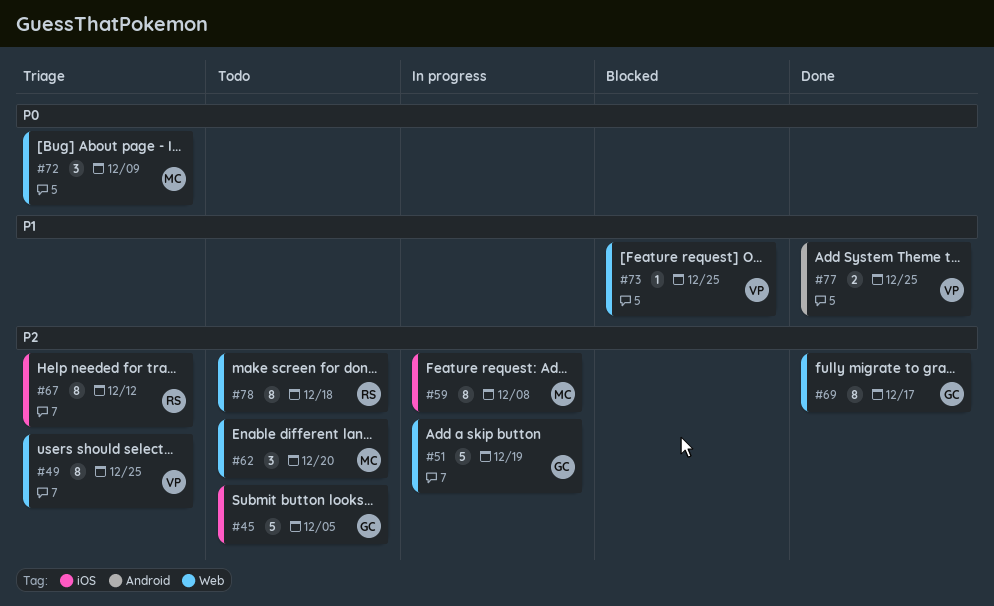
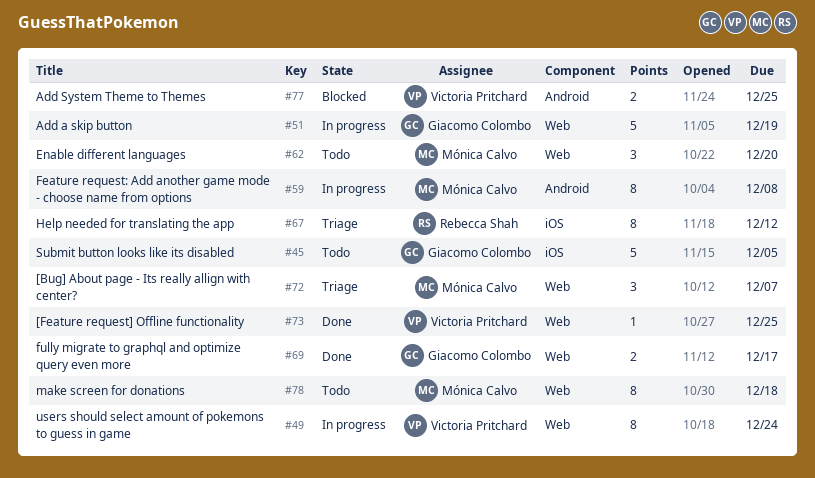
#49, status: Triage -> In progress
#49, due: Dec 25 -> Dec 24
#59, label: iOS -> Android
#69, estimate: 8 -> 2
#72, due: Dec 9 -> Dec 7
#73, status: Blocked -> Done
#77, status: Done -> Blocked
#78, owner: Rebecca Shah -> Mónica Calvo

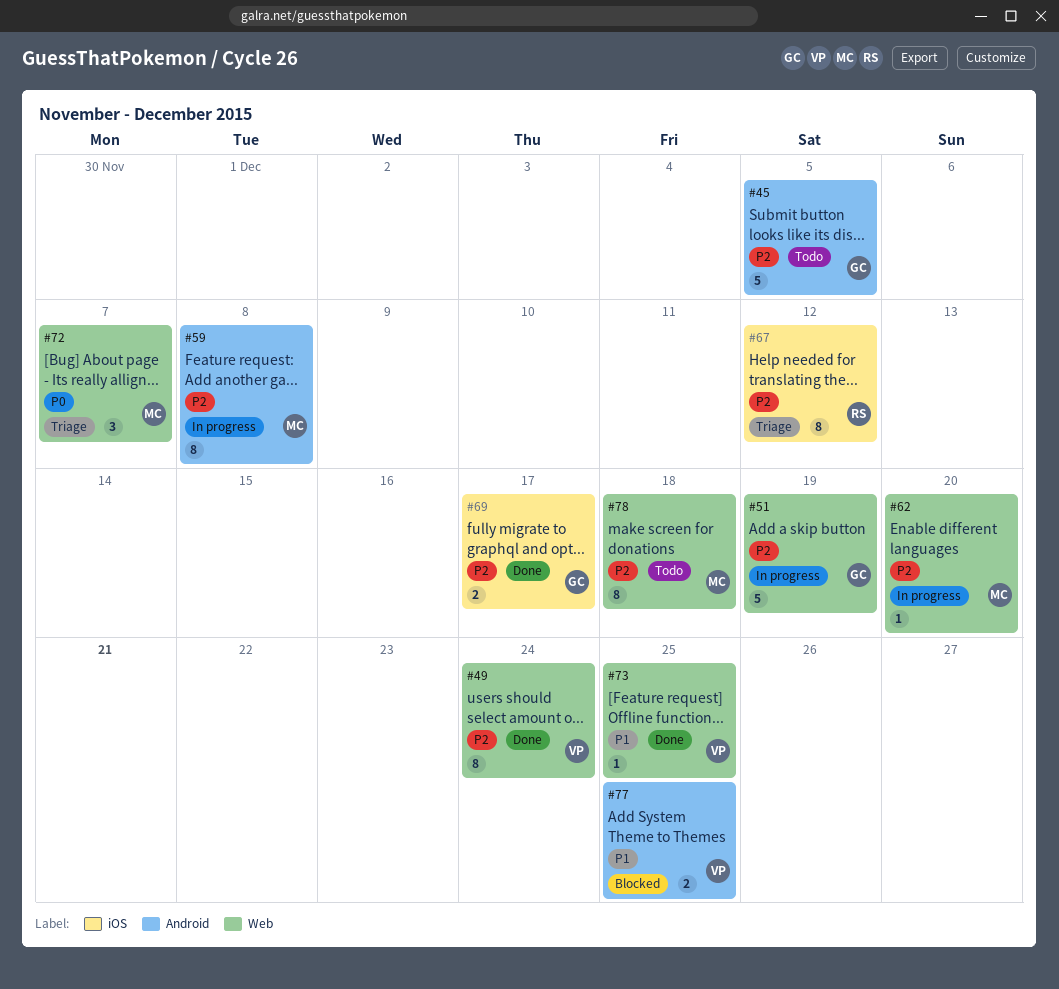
#45, label: iOS -> Android
#49, status: In progress -> Done
#62, status: Todo -> In progress
#62, estimate: 3 -> 1
#69, label: Web -> iOS

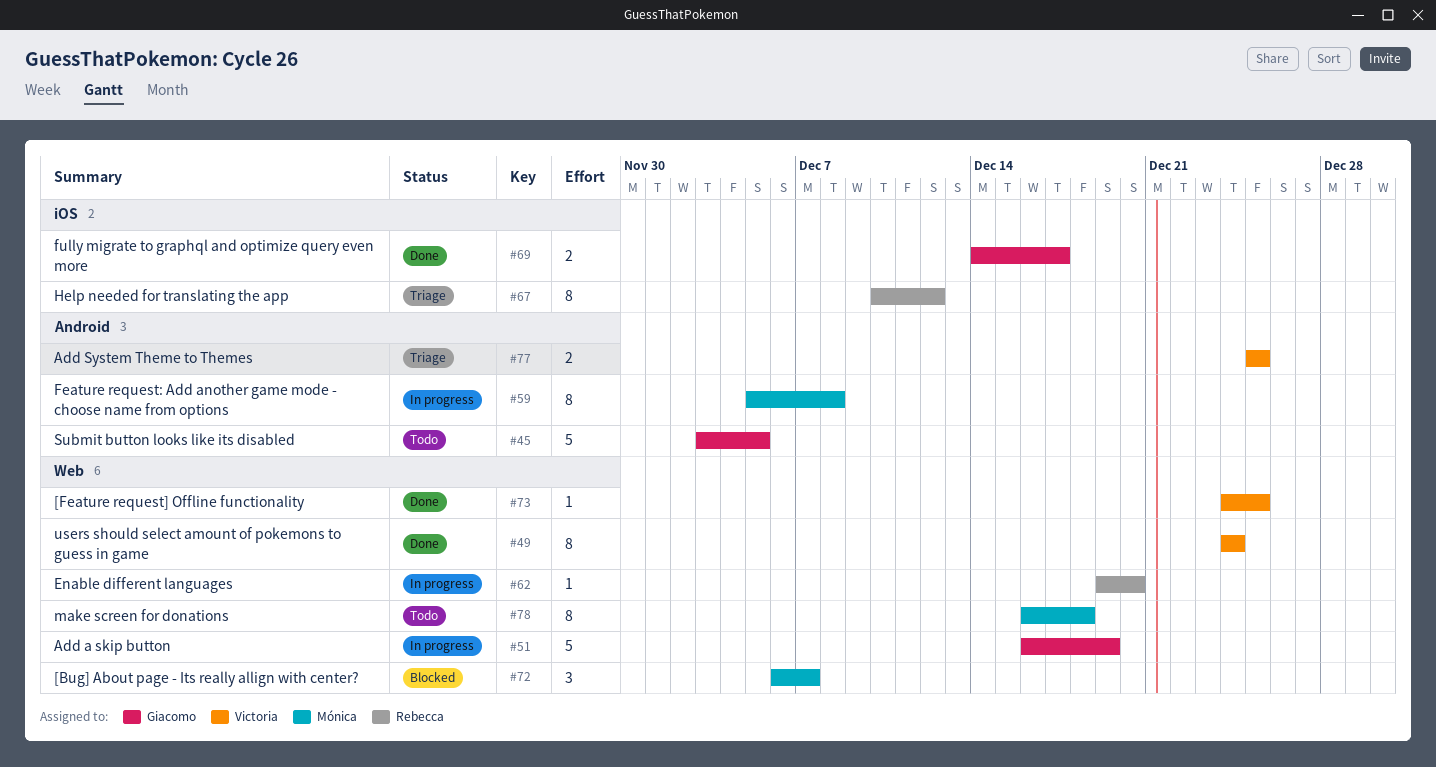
#62, owner: Mónica -> Rebecca
#72, status: Triage -> Blocked
#77, status: Blocked -> Triage

